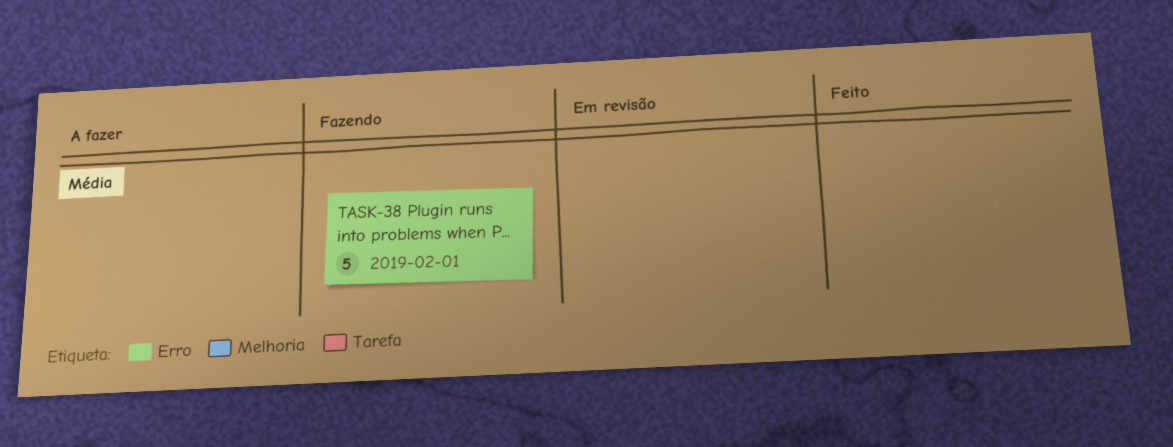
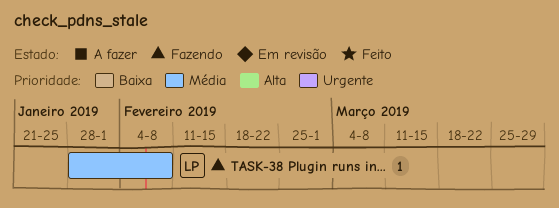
TASK-38, estimate: 5 -> 1
TASK-38, due: Feb 1 -> Feb 8

